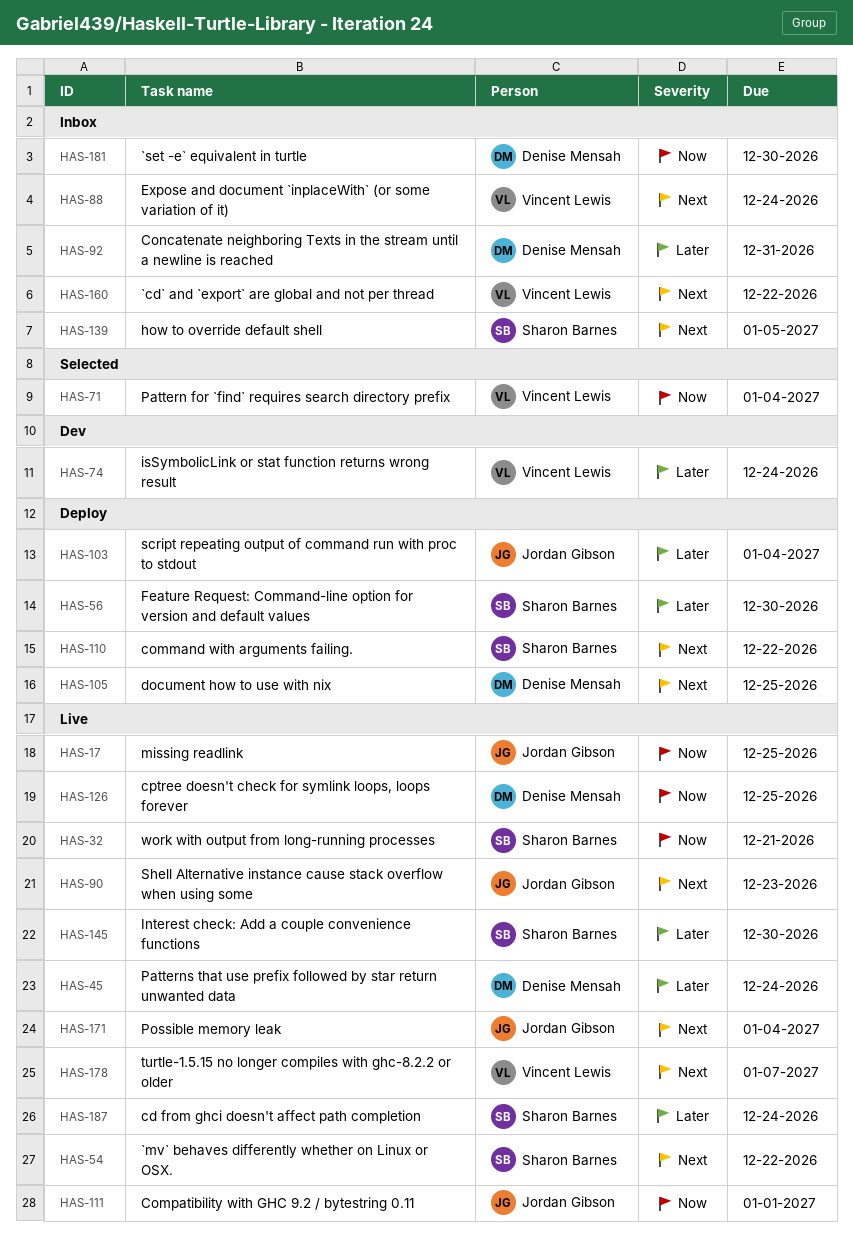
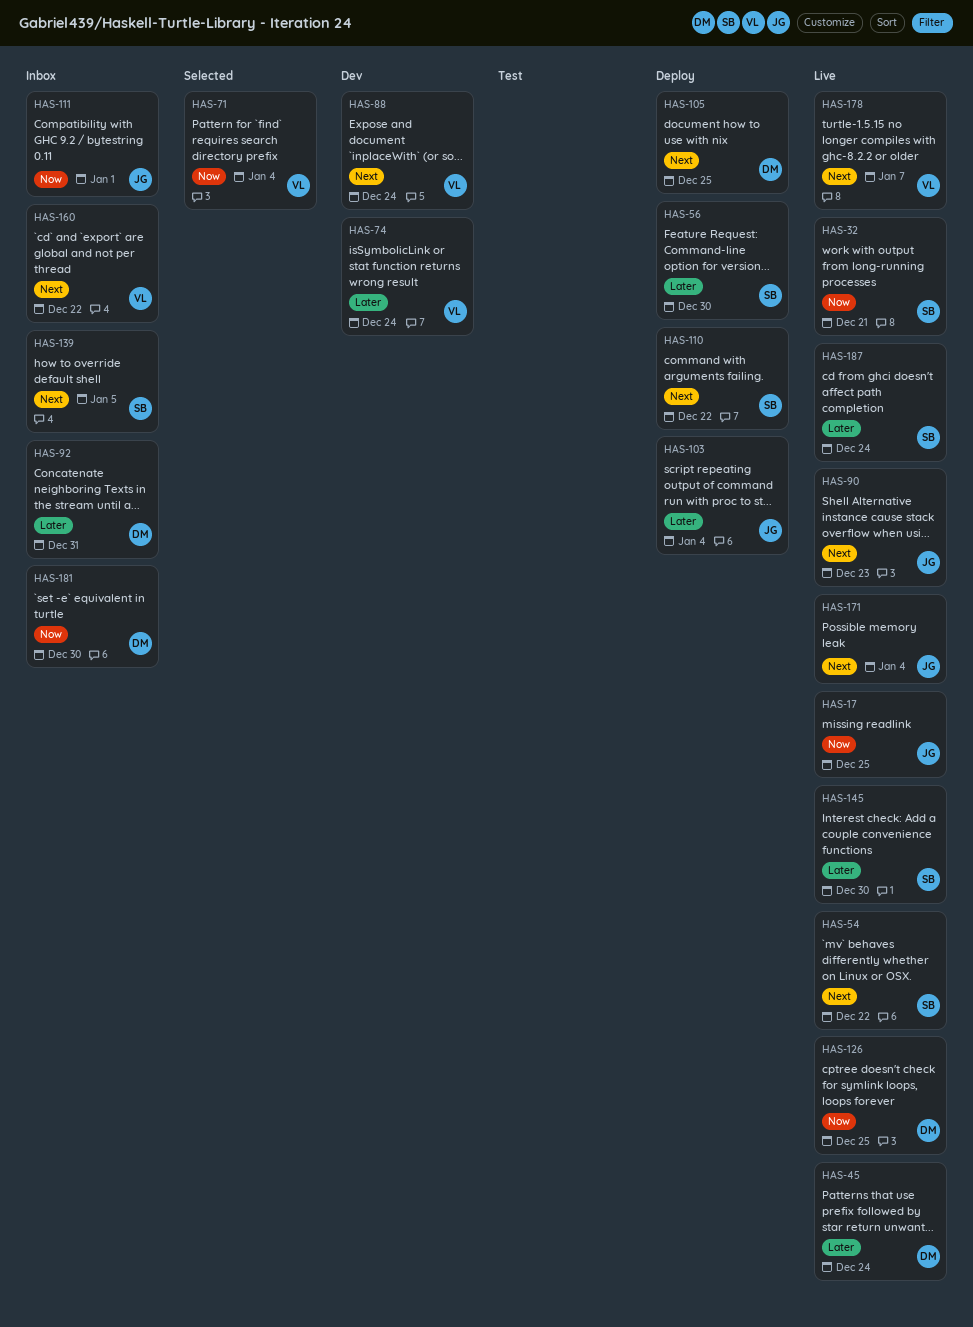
HAS-88, status: Inbox -> Dev
HAS-111, status: Live -> Inbox

